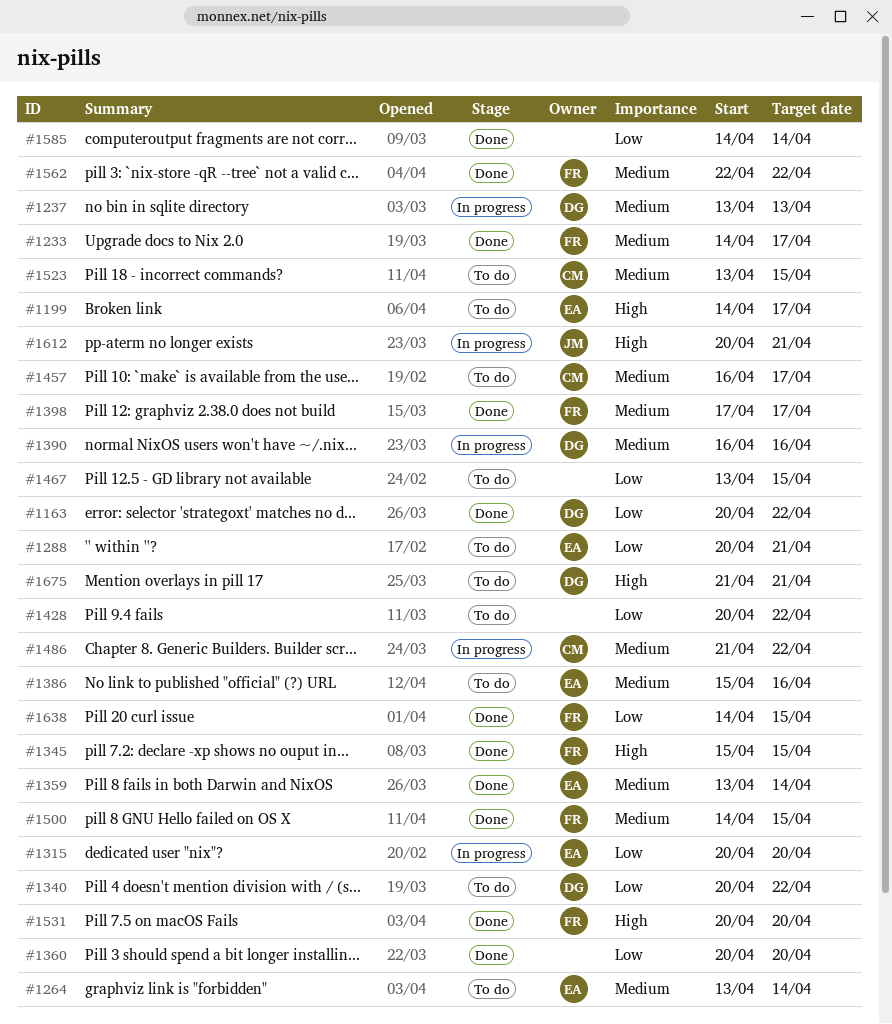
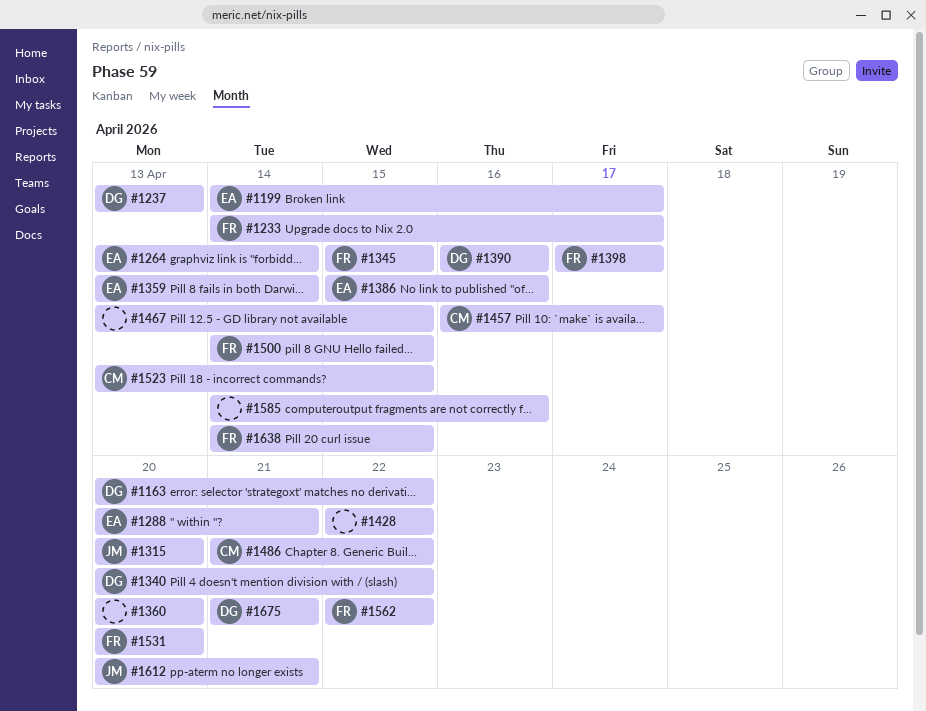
#1315, owner: EA -> JM
#1428, start: Apr 20 -> Apr 22
#1585, due: Apr 14 -> Apr 16

